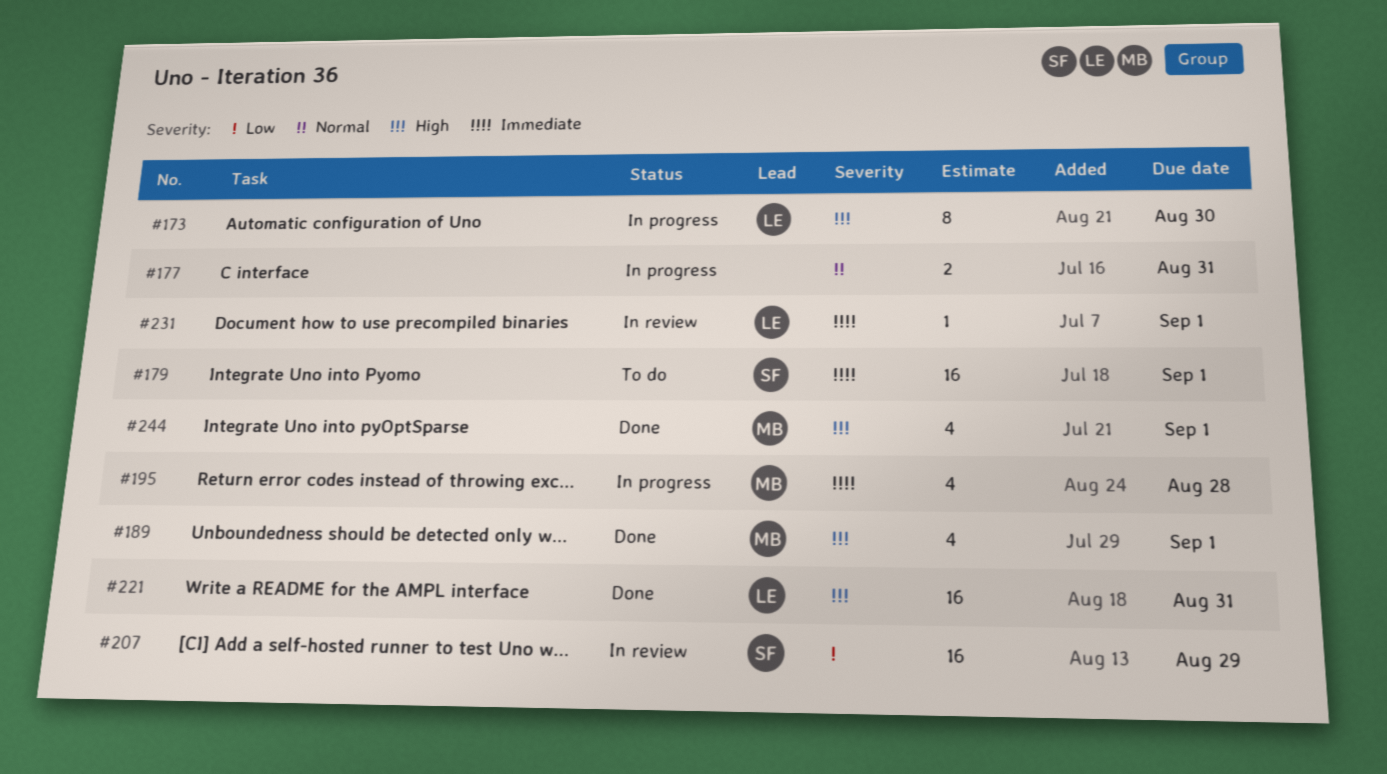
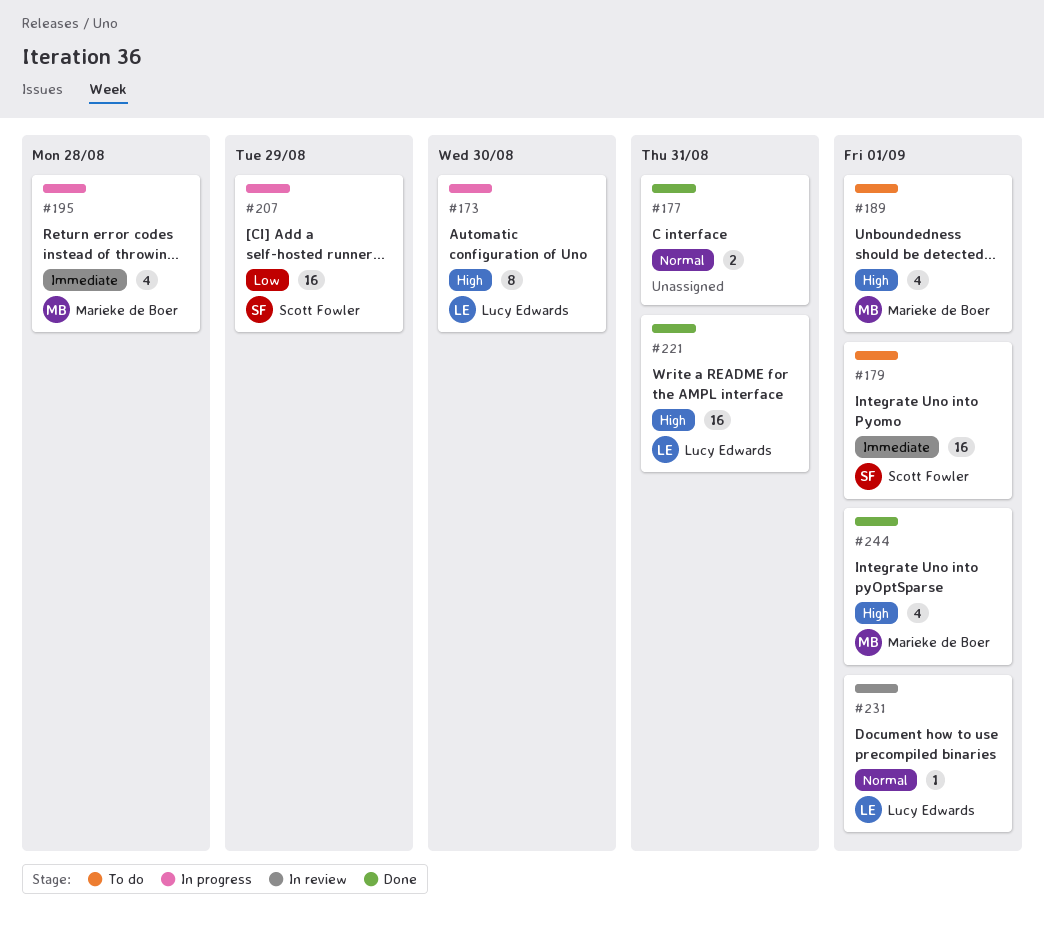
#177, status: In progress -> Done
#189, status: Done -> To do
#207, status: In review -> In progress
#231, priority: Immediate -> Normal

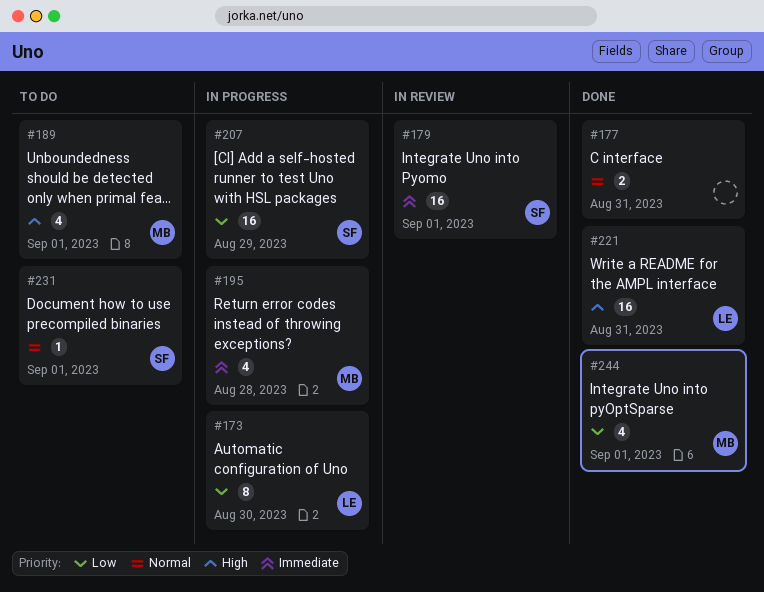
#173, priority: High -> Low
#179, status: To do -> In review
#231, status: In review -> To do
#231, owner: Lucy Edwards -> Scott Fowler
#244, priority: High -> Low

